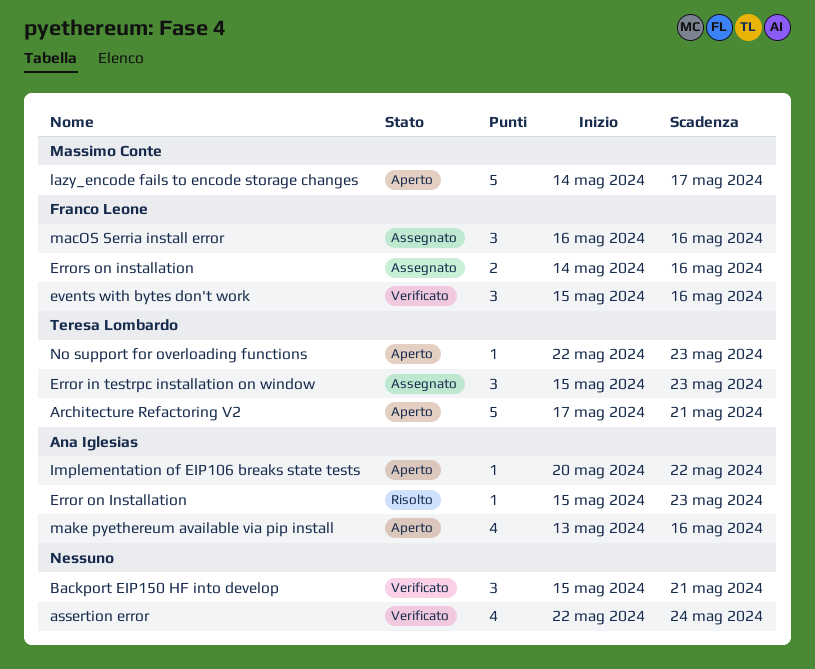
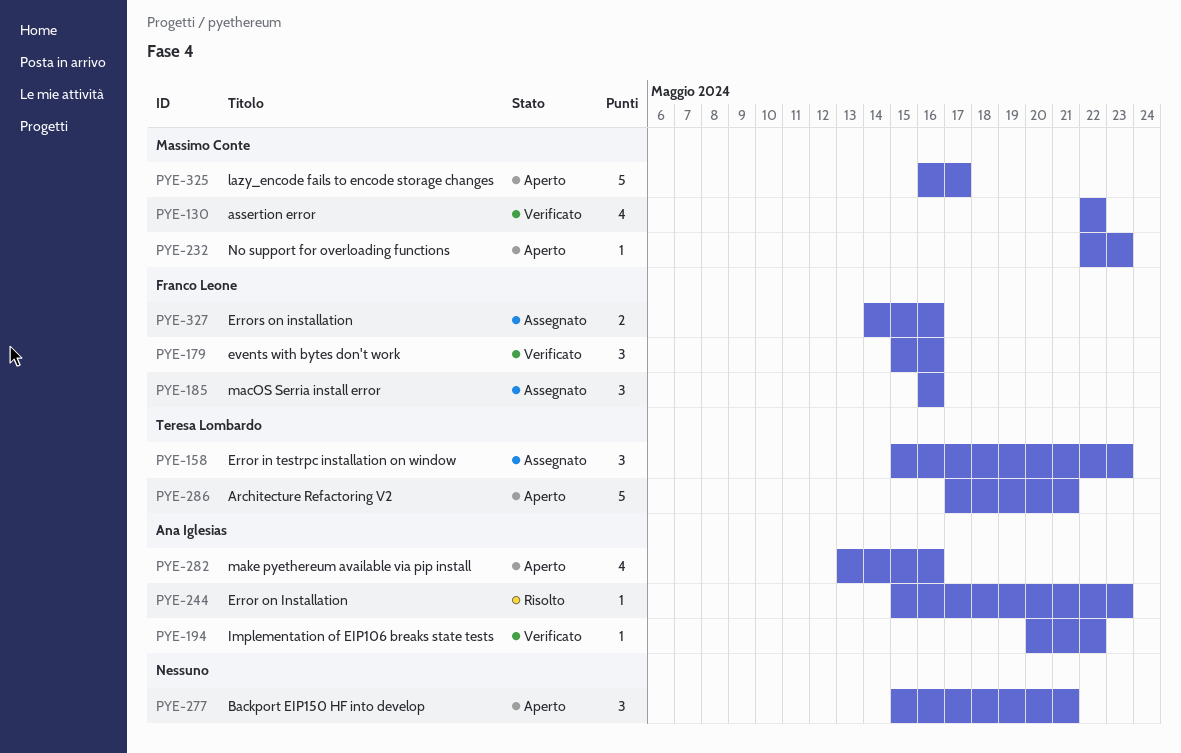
assertion error, owner: none -> Massimo Conte
assertion error, due: May 24 -> May 22
Backport EIP150 HF into develop, status: Verificato -> Aperto
Implementation of EIP106 breaks state tests, status: Aperto -> Verificato
lazy_encode fails to encode storage changes, start: May 14 -> May 16
No support for overloading functions, owner: Teresa Lombardo -> Massimo Conte

